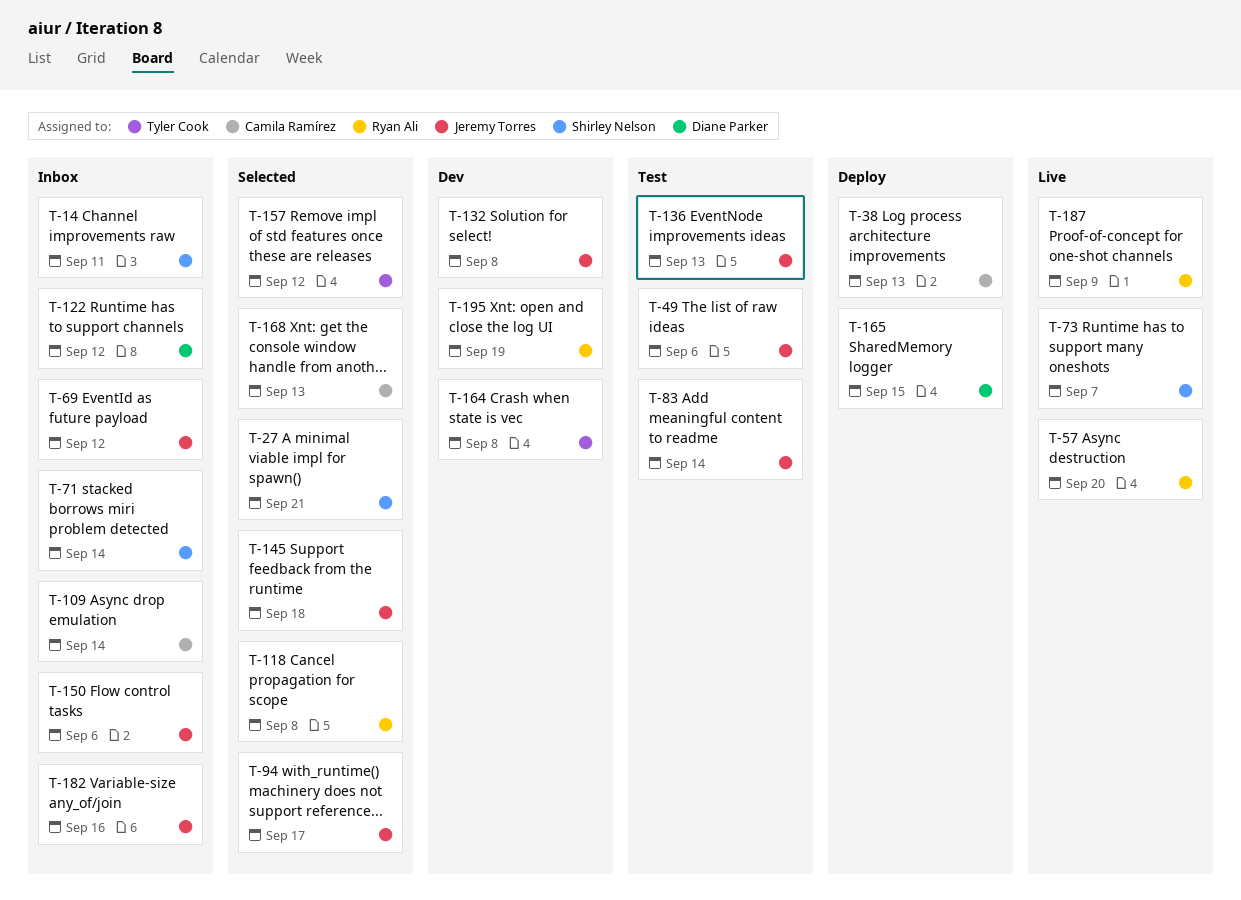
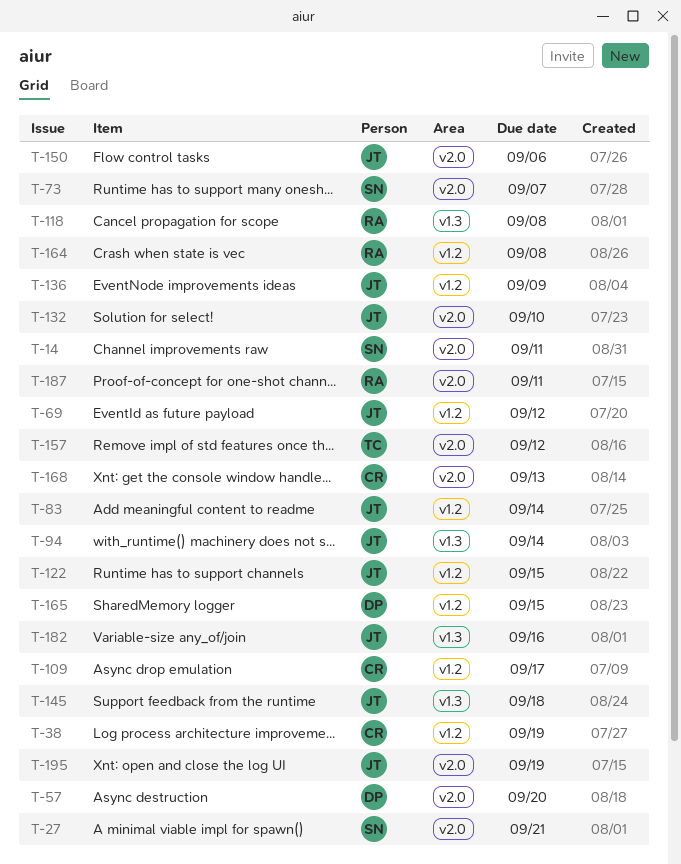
T-38, due: Sep 13 -> Sep 19
T-49: present -> none
T-57, owner: Ryan Ali -> Diane Parker
T-71: present -> none
T-94, due: Sep 17 -> Sep 14
T-109, due: Sep 14 -> Sep 17
T-122, owner: Diane Parker -> Jeremy Torres
T-122, due: Sep 12 -> Sep 15
T-132, due: Sep 8 -> Sep 10
T-136, due: Sep 13 -> Sep 9
T-164, owner: Tyler Cook -> Ryan Ali
T-187, due: Sep 9 -> Sep 11
T-195, owner: Ryan Ali -> Jeremy Torres

